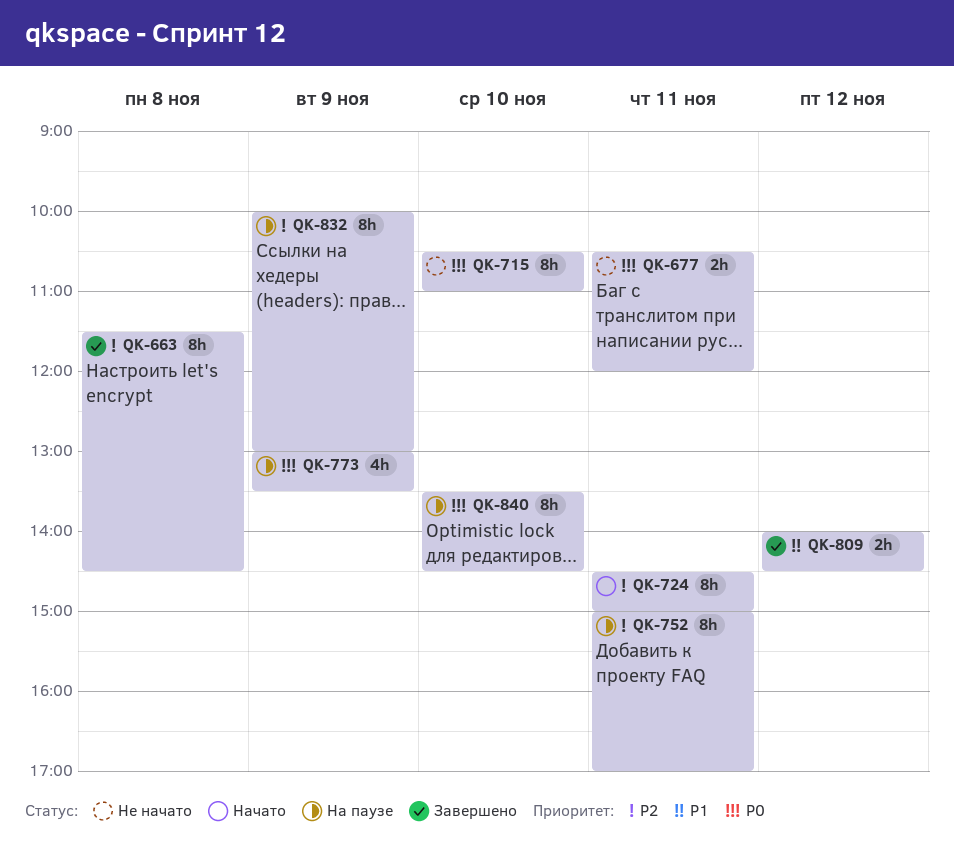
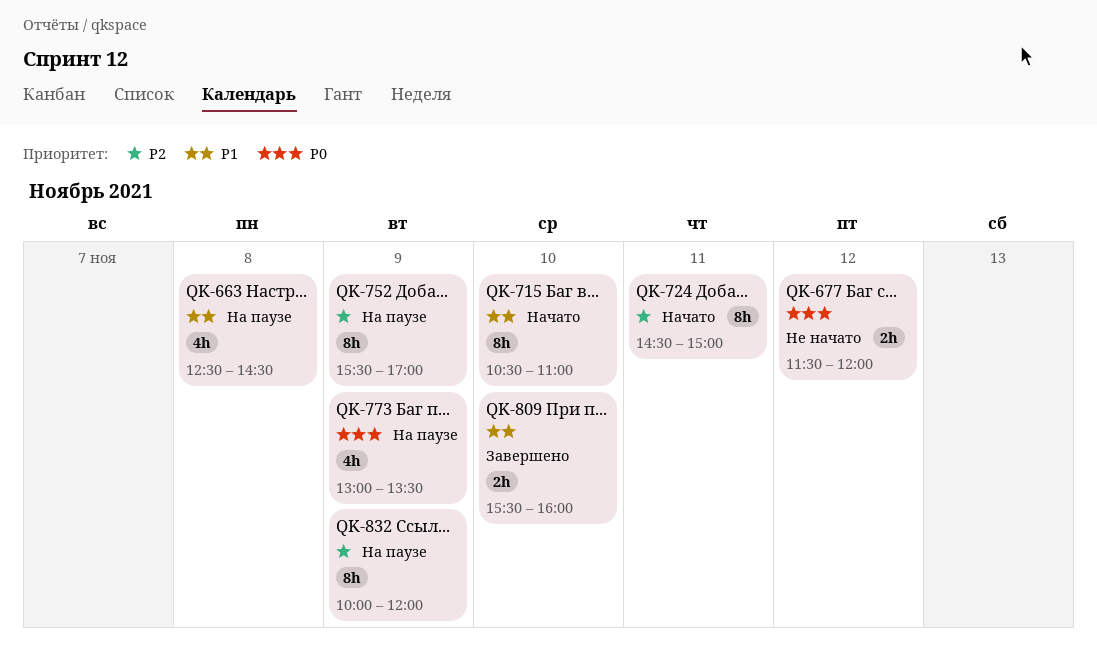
QK-663, status: Завершено -> На паузе
QK-663, priority: P2 -> P1
QK-663, estimate: 8h -> 4h
QK-663, begins: 11:30 -> 12:30
QK-677, day: Nov 11 -> Nov 12
QK-677, begins: 10:30 -> 11:30
QK-715, status: Не начато -> Начато
QK-715, priority: P0 -> P1
QK-752, day: Nov 11 -> Nov 9
QK-752, begins: 15:00 -> 15:30
QK-809, day: Nov 12 -> Nov 10
QK-809, begins: 14:00 -> 15:30
QK-809, ends: 14:30 -> 16:00
QK-832, ends: 13:00 -> 12:00
QK-840: present -> none

